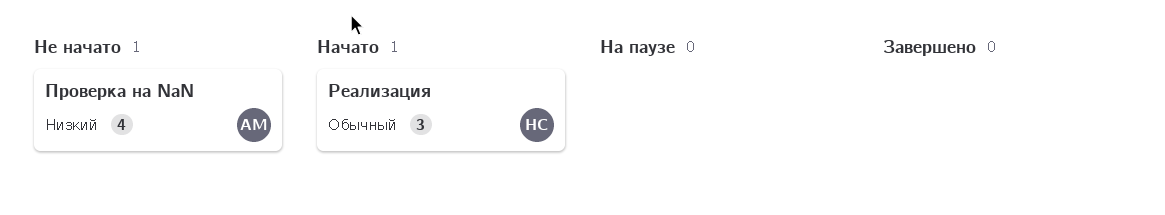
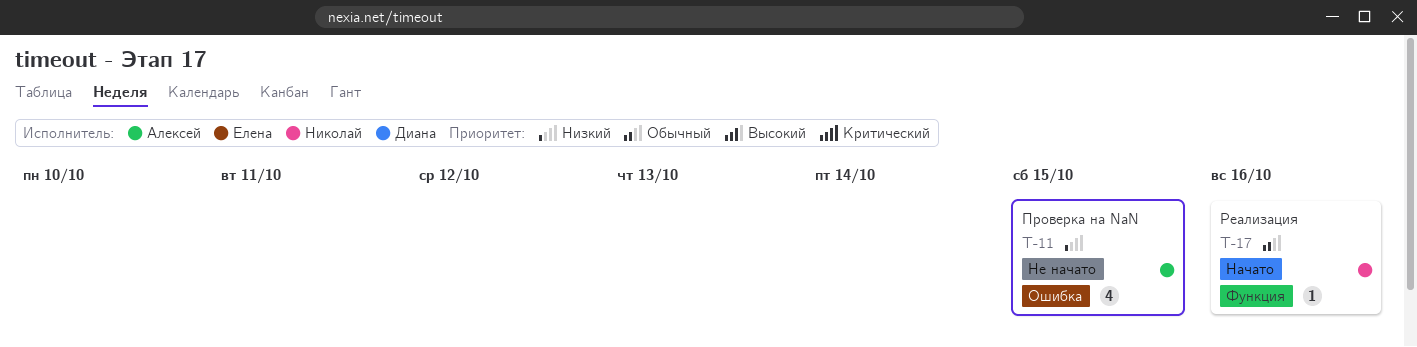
Реализация, estimate: 3 -> 1

